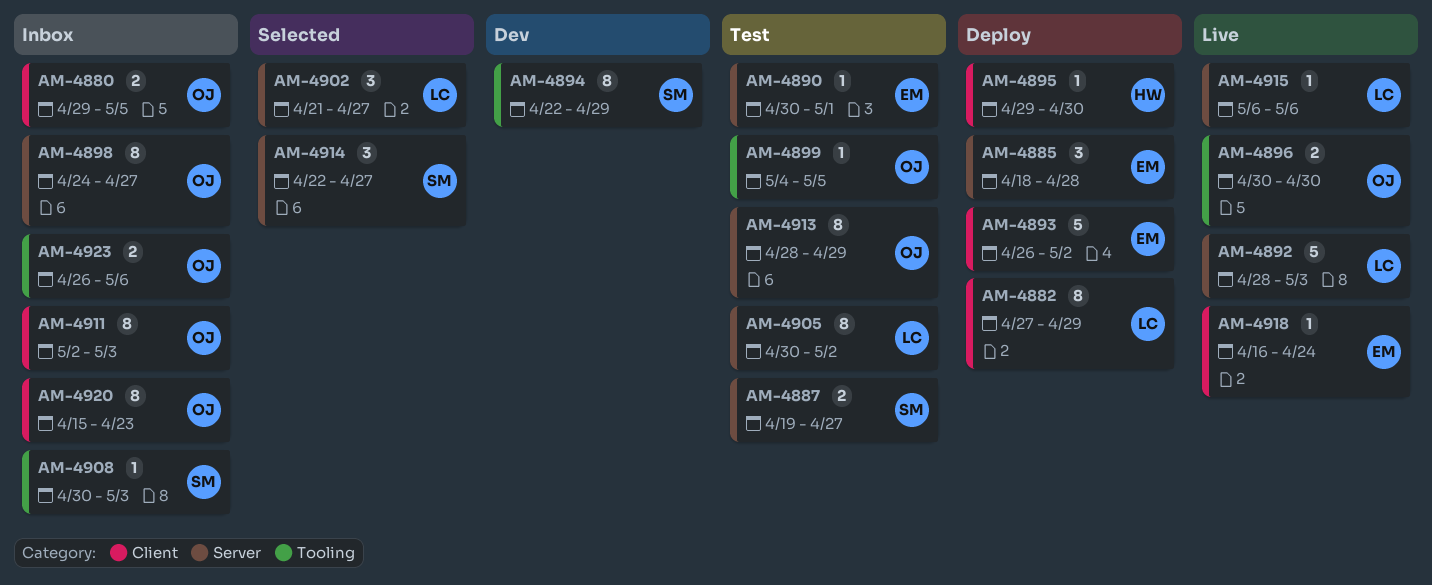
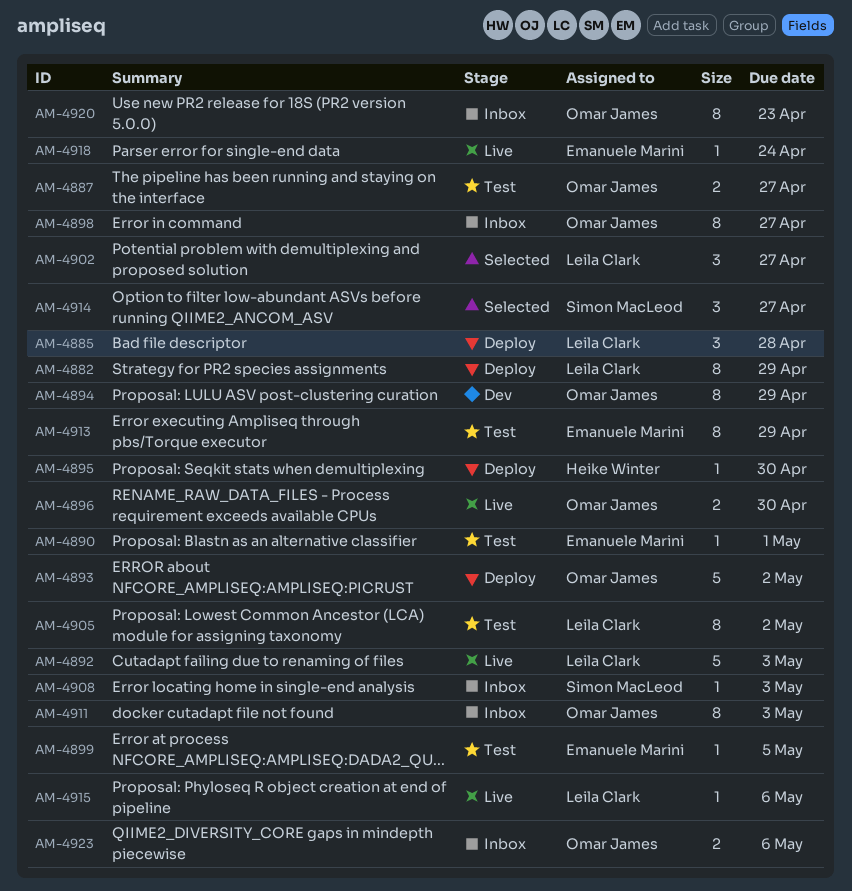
AM-4880: present -> none
AM-4885, owner: Emanuele Marini -> Leila Clark
AM-4887, owner: Simon MacLeod -> Omar James
AM-4893, owner: Emanuele Marini -> Omar James
AM-4894, owner: Simon MacLeod -> Omar James
AM-4899, owner: Omar James -> Emanuele Marini
AM-4913, owner: Omar James -> Emanuele Marini

